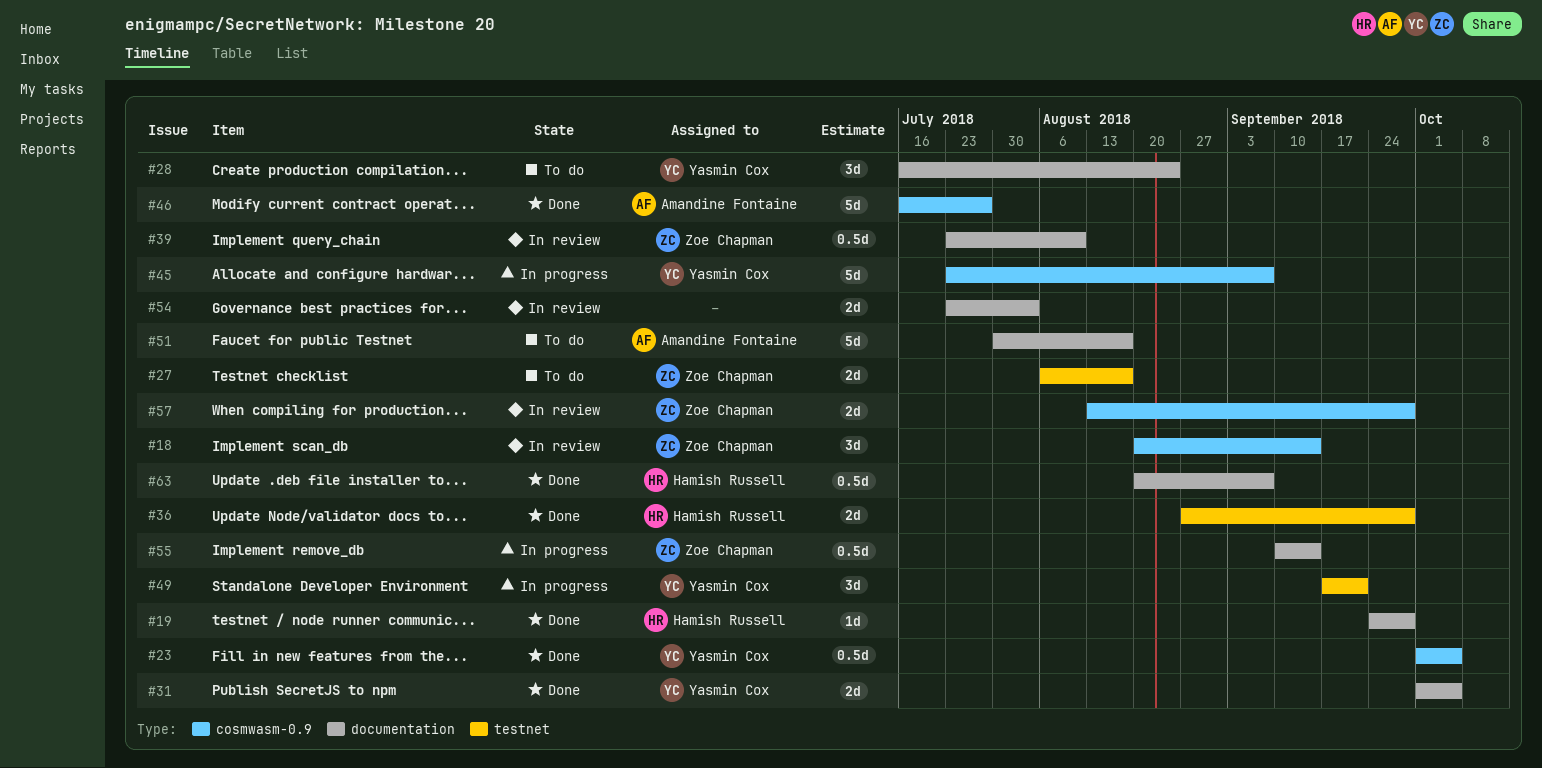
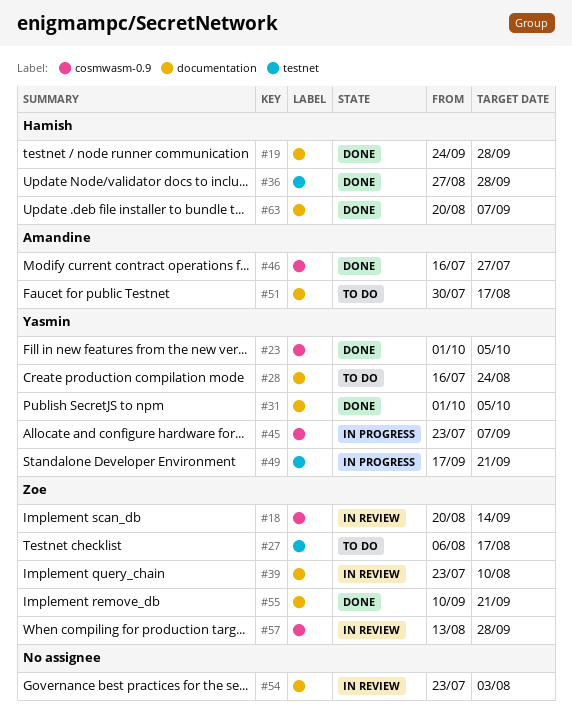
#55, status: In progress -> Done
#55, due: Sep 14 -> Sep 21

